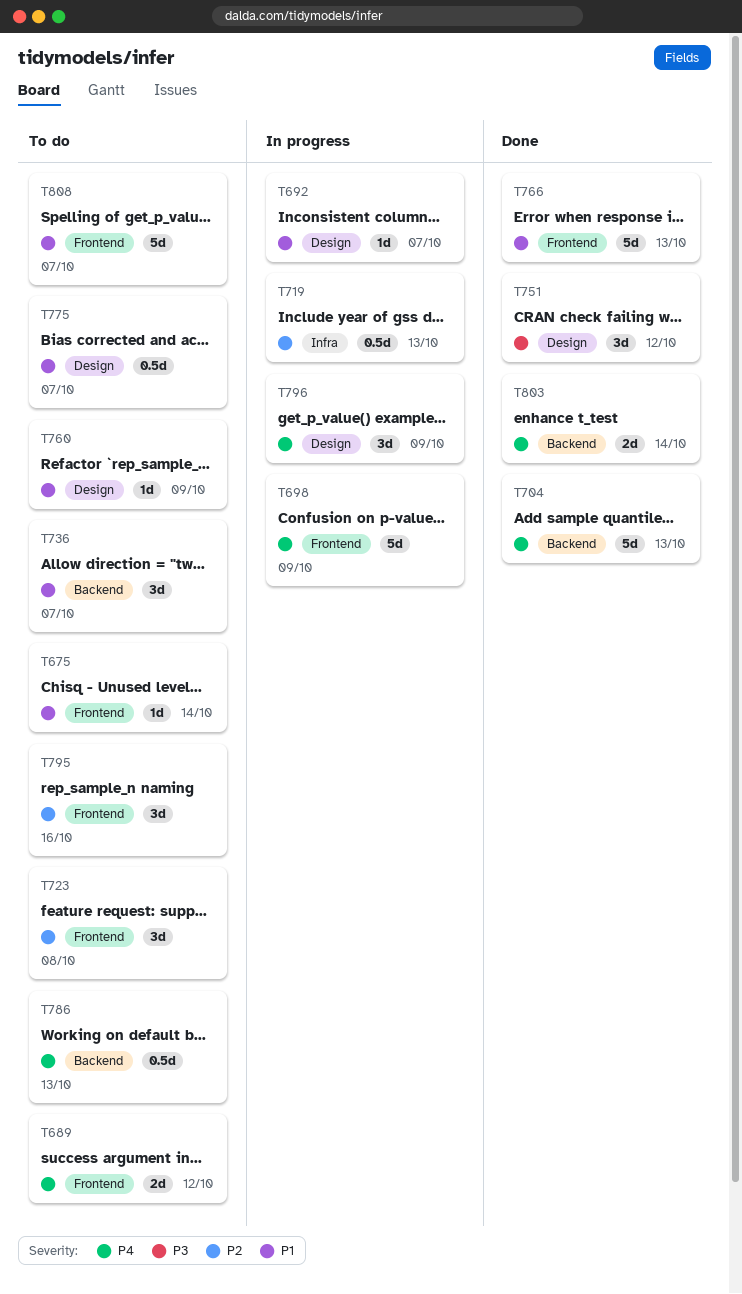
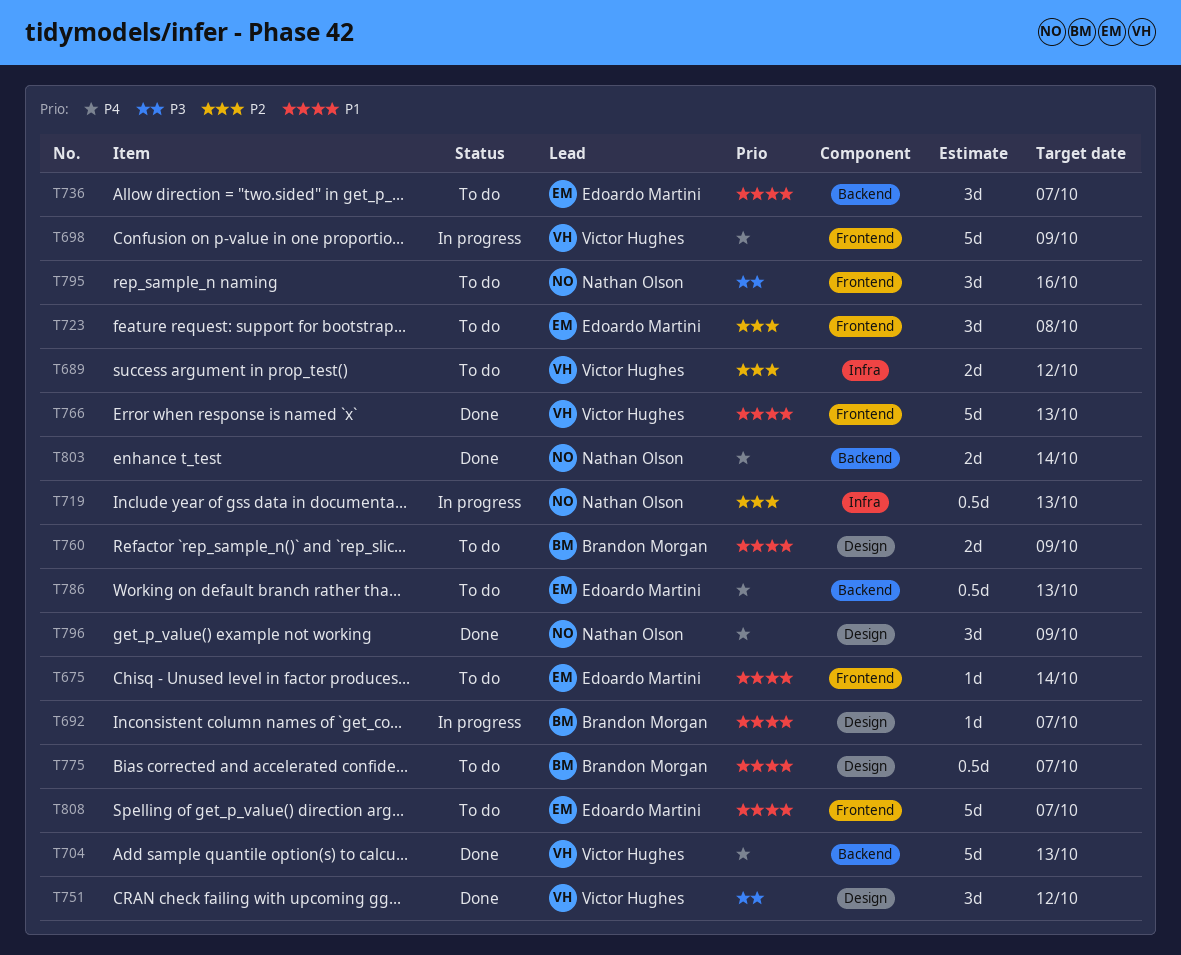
T689, priority: P4 -> P2
T689, label: Frontend -> Infra
T760, estimate: 1d -> 2d
T795, priority: P2 -> P3
T796, status: In progress -> Done

